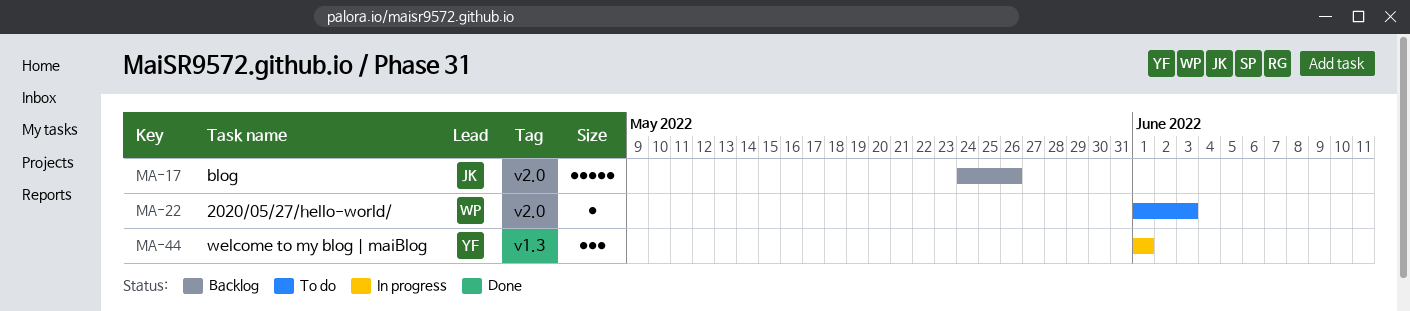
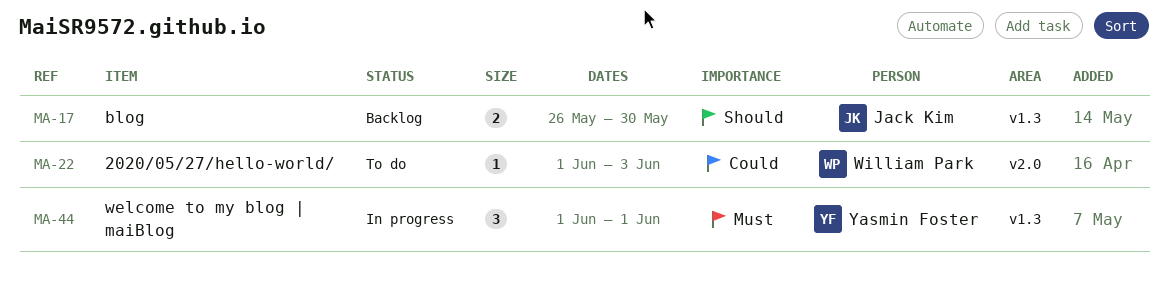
MA-17, label: v2.0 -> v1.3
MA-17, estimate: 5 -> 2
MA-17, start: May 24 -> May 26
MA-17, due: May 26 -> May 30

